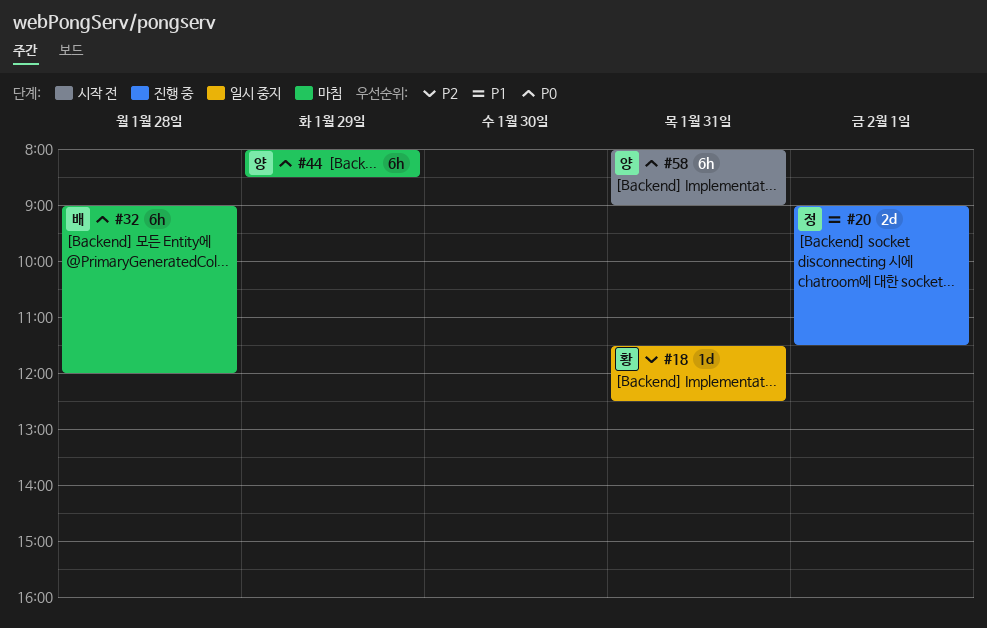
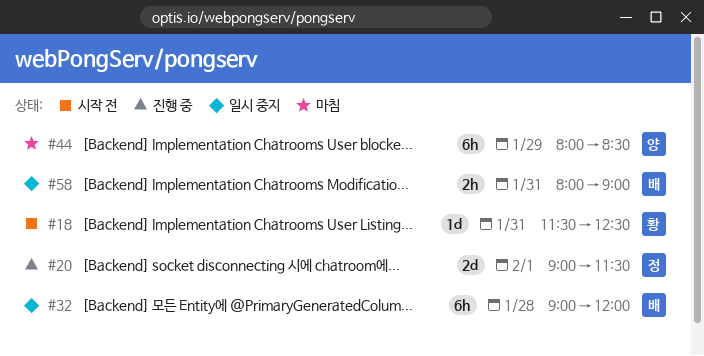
#18, status: 일시 중지 -> 시작 전
#32, status: 마침 -> 일시 중지
#58, status: 시작 전 -> 일시 중지
#58, owner: 양 -> 배
#58, estimate: 6h -> 2h

